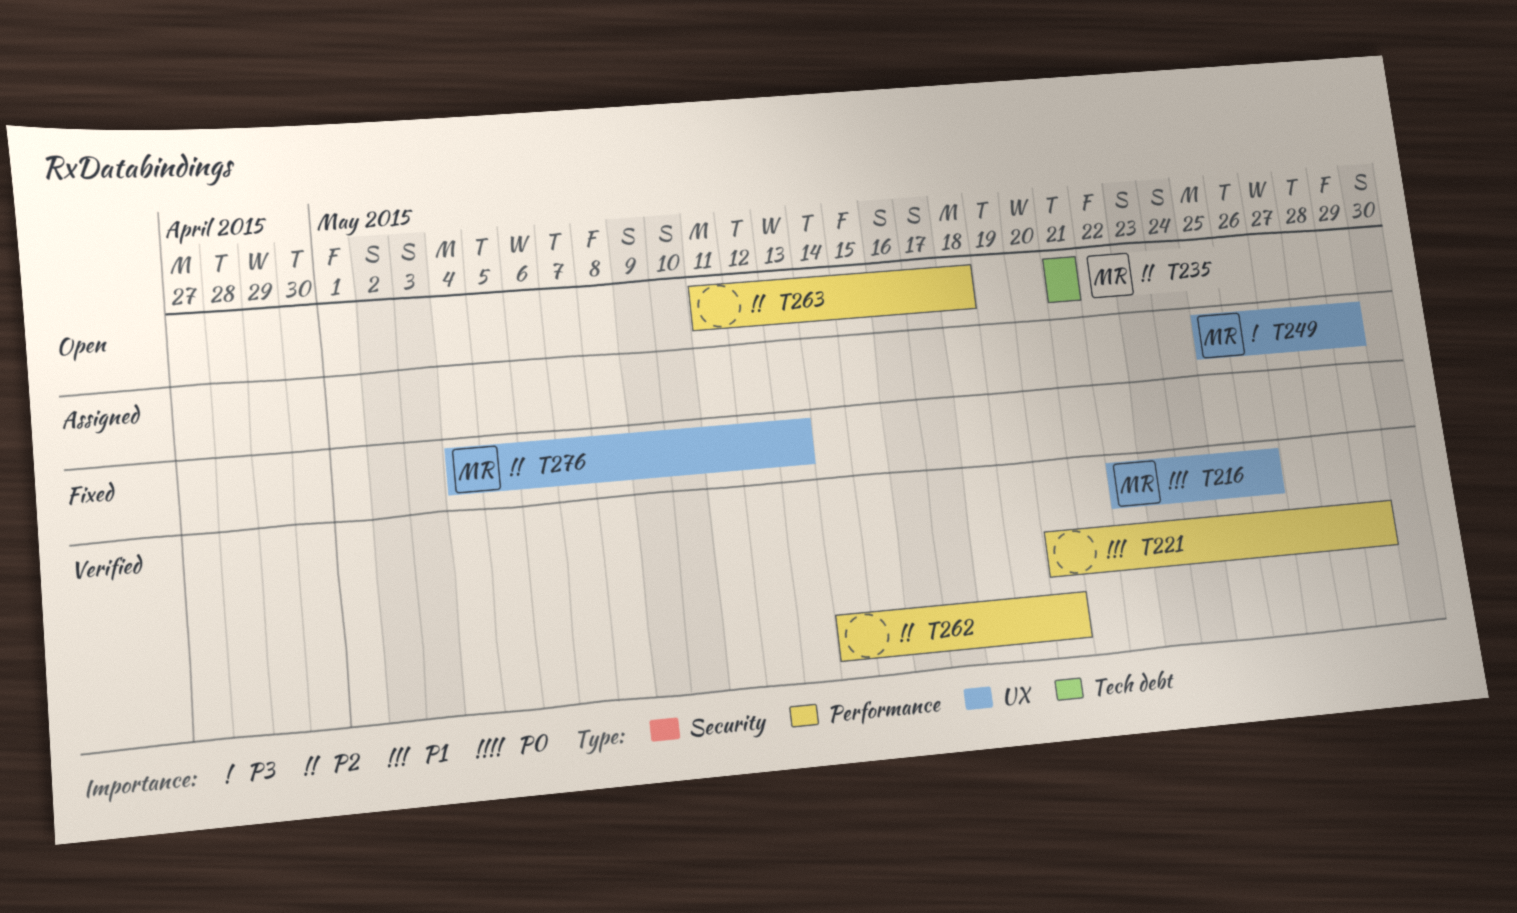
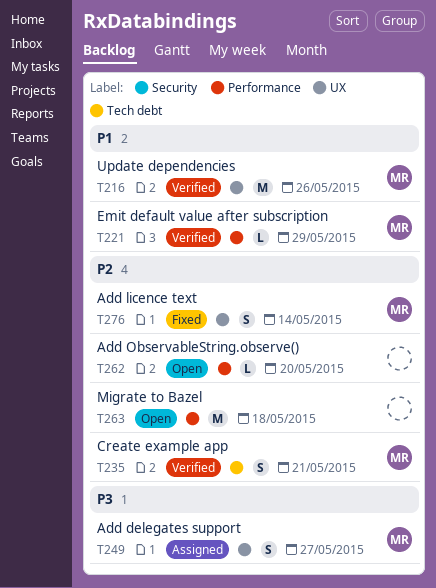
T221, owner: none -> MR
T235, status: Open -> Verified
T249, due: May 29 -> May 27
T262, status: Verified -> Open
T276, due: May 13 -> May 14

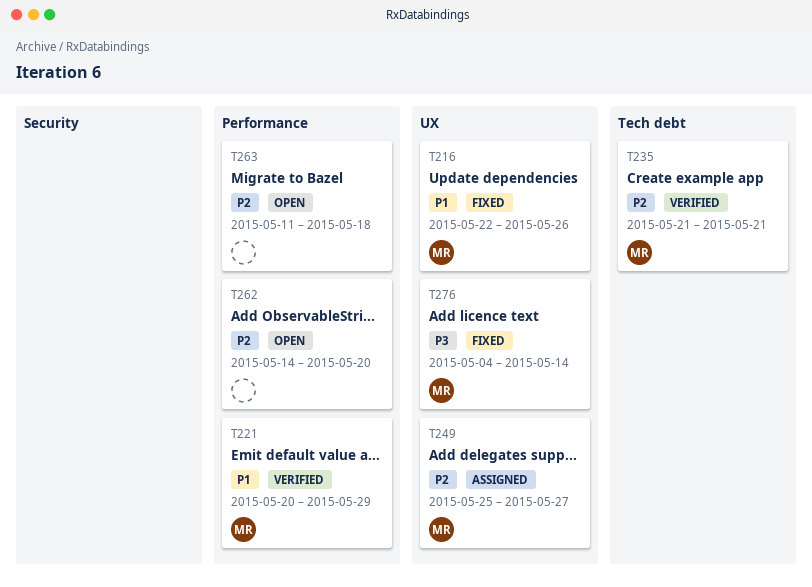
T216, status: Verified -> Fixed
T249, priority: P3 -> P2
T276, priority: P2 -> P3

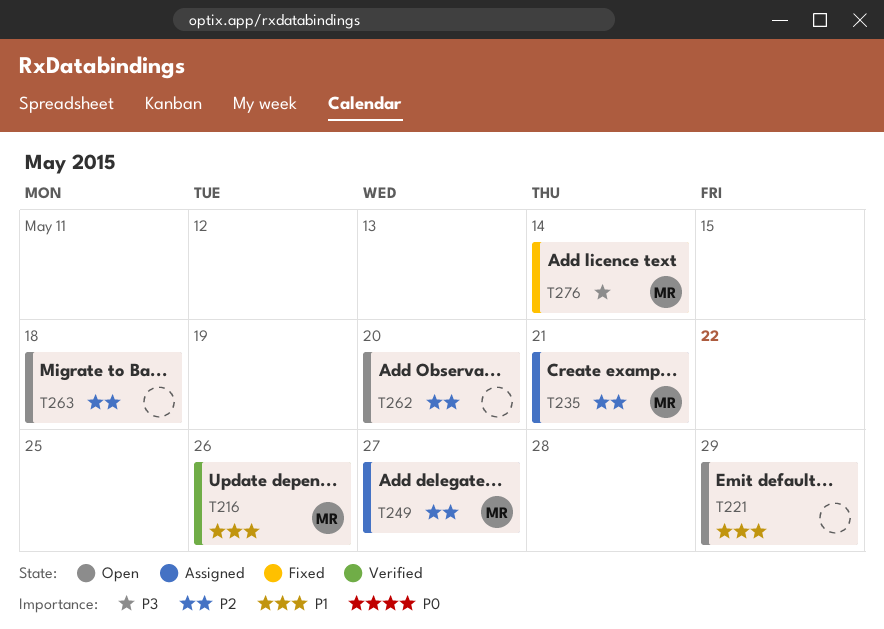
T216, status: Fixed -> Verified
T221, status: Verified -> Open
T221, owner: MR -> none
T235, status: Verified -> Assigned

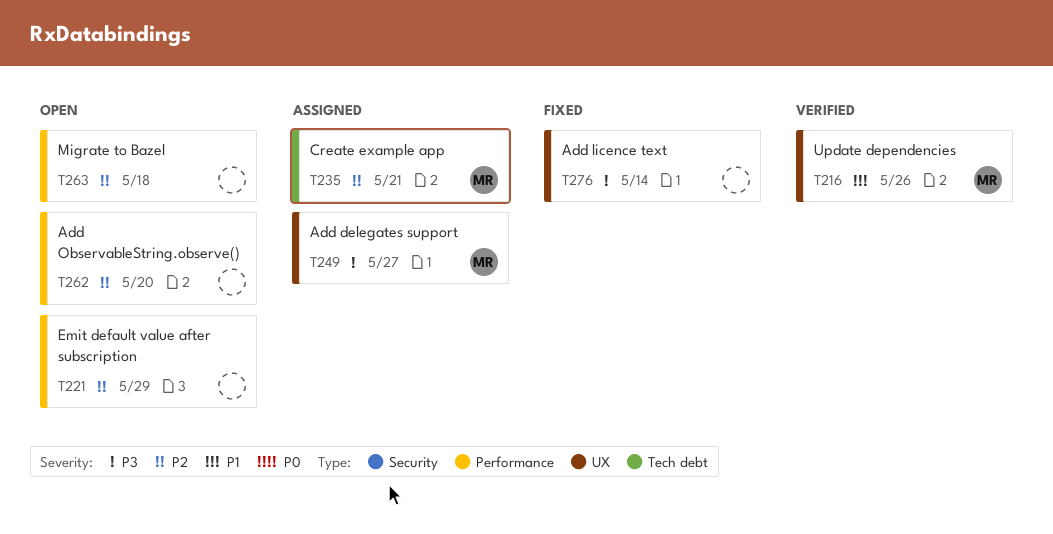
T221, priority: P1 -> P2
T249, priority: P2 -> P3
T276, owner: MR -> none

